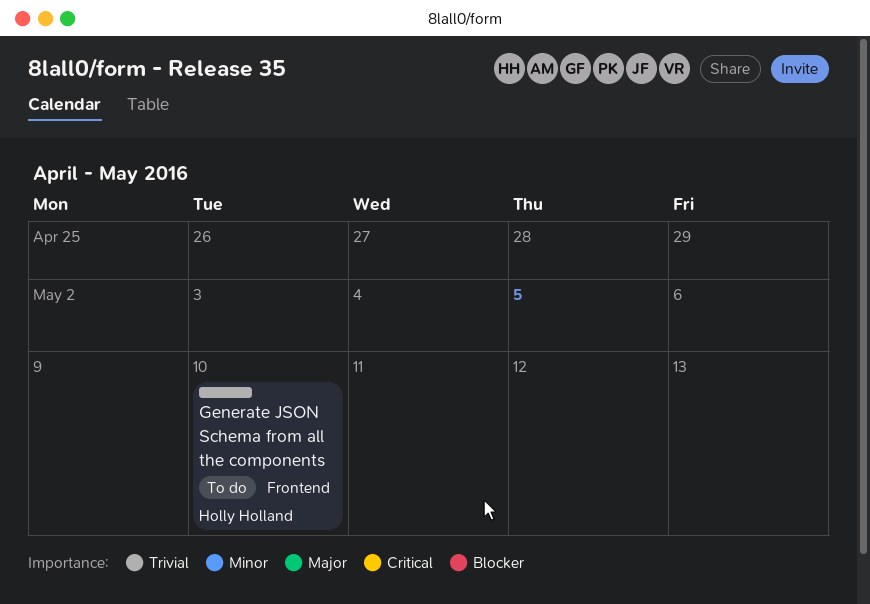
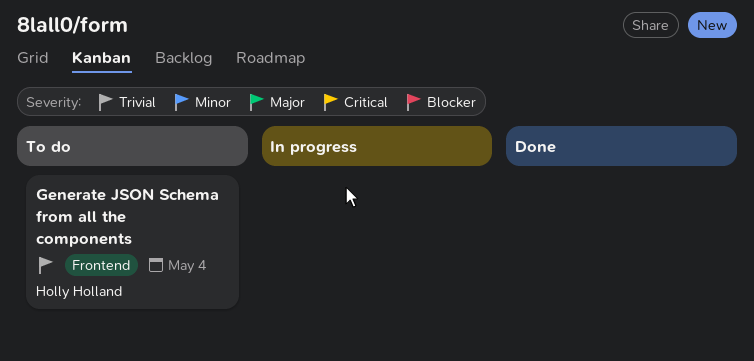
Generate JSON Schema from all the components, due: May 10 -> May 4

